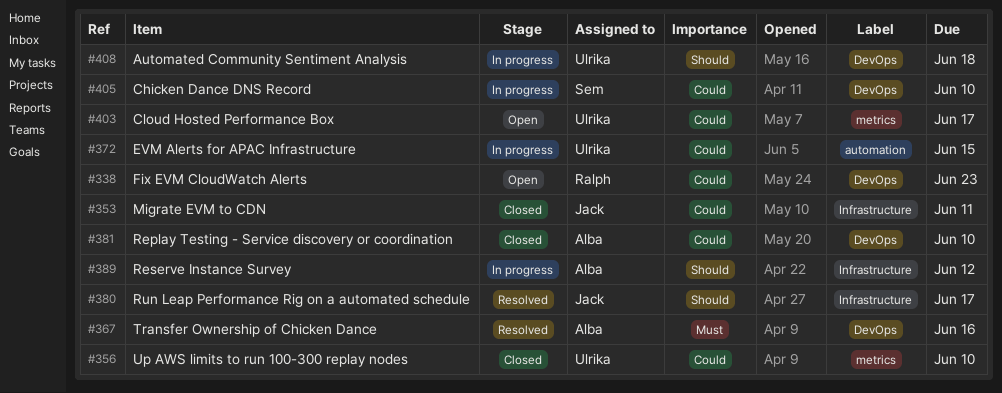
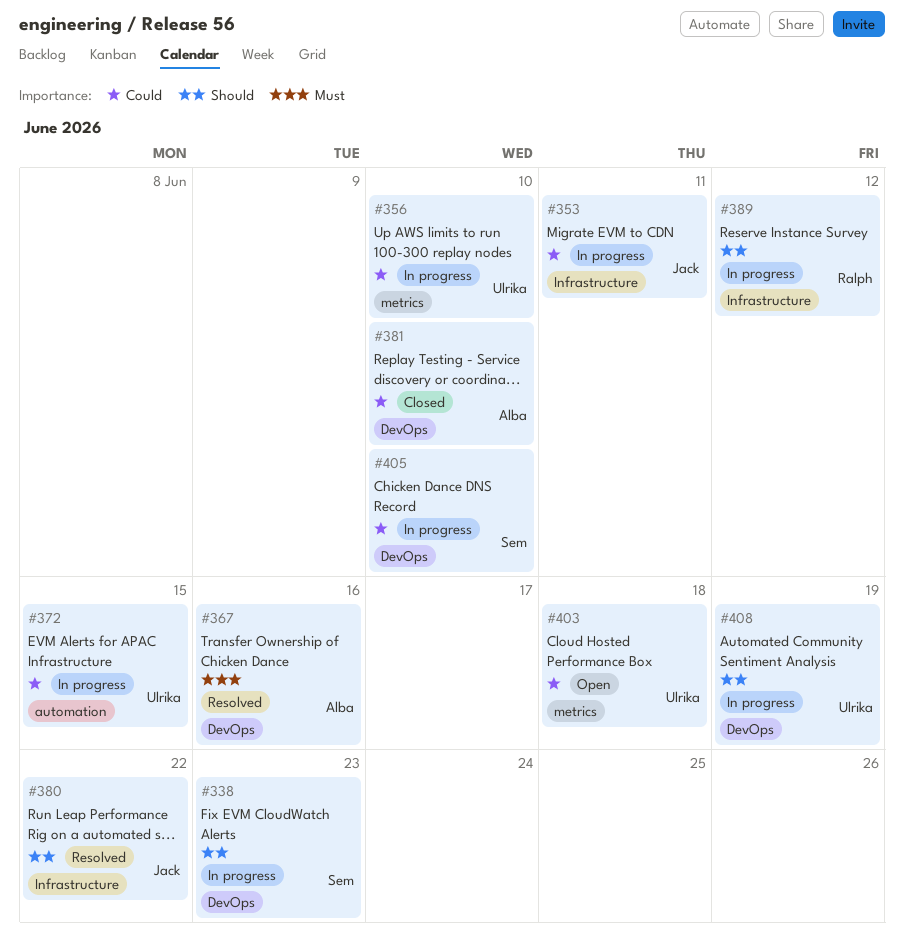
#338, status: Open -> In progress
#338, owner: Ralph -> Sem
#338, priority: Could -> Should
#353, status: Closed -> In progress
#356, status: Closed -> In progress
#380, due: Jun 17 -> Jun 22
#389, owner: Alba -> Ralph
#403, due: Jun 17 -> Jun 18
#408, due: Jun 18 -> Jun 19

